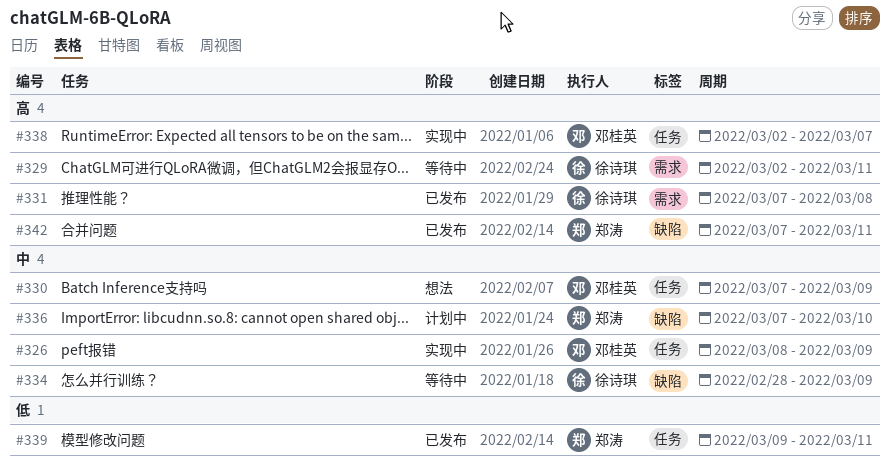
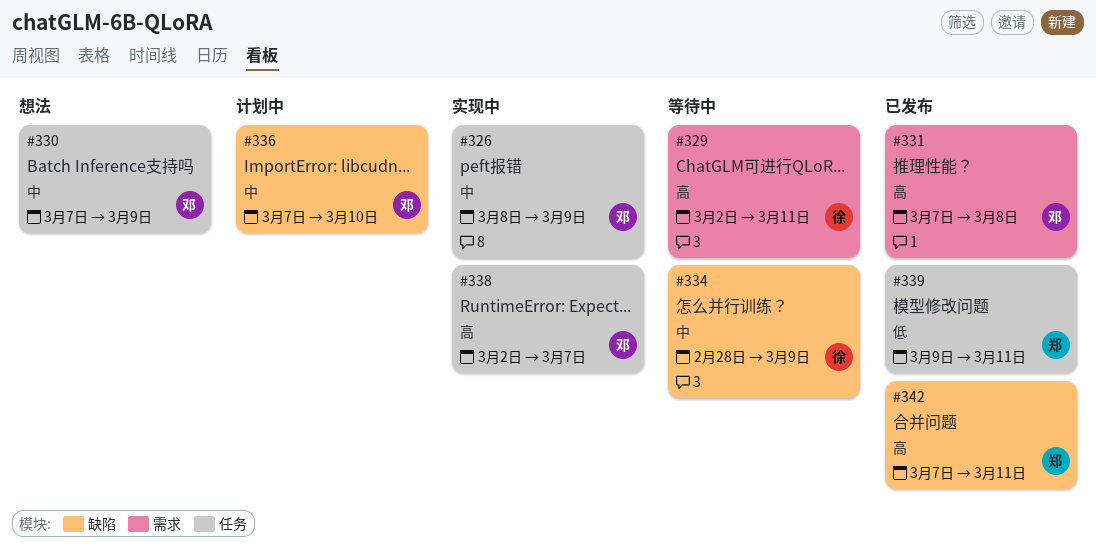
#331, owner: 徐诗琪 -> 邓桂英
#336, owner: 郑涛 -> 邓桂英

